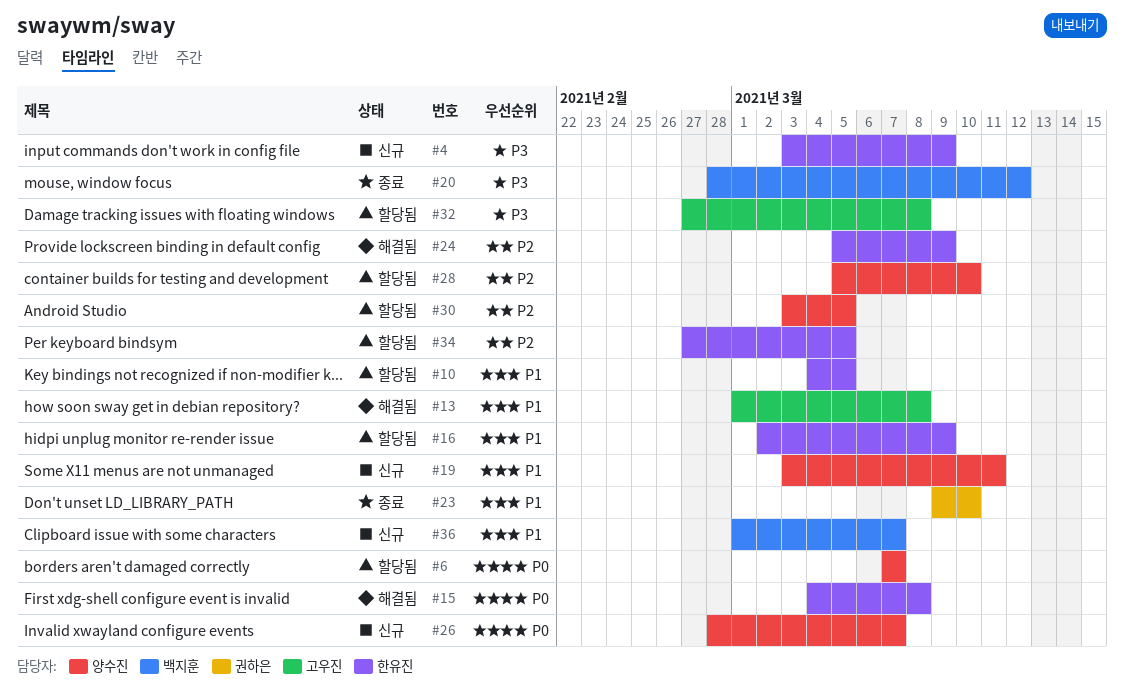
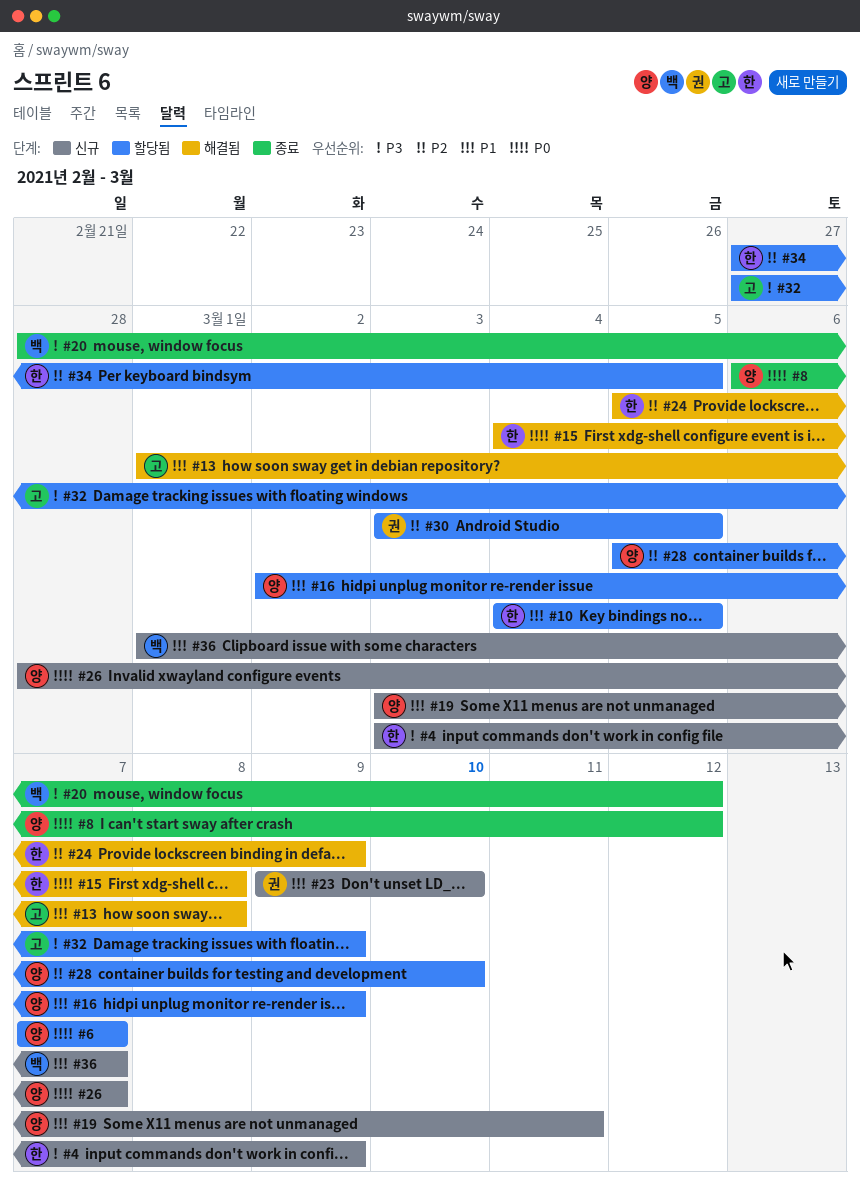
#8: none -> present
#16, owner: 한유진 -> 양수진
#23, status: 종료 -> 신규
#30, owner: 양수진 -> 권하은
#32, due: Mar 8 -> Mar 9

